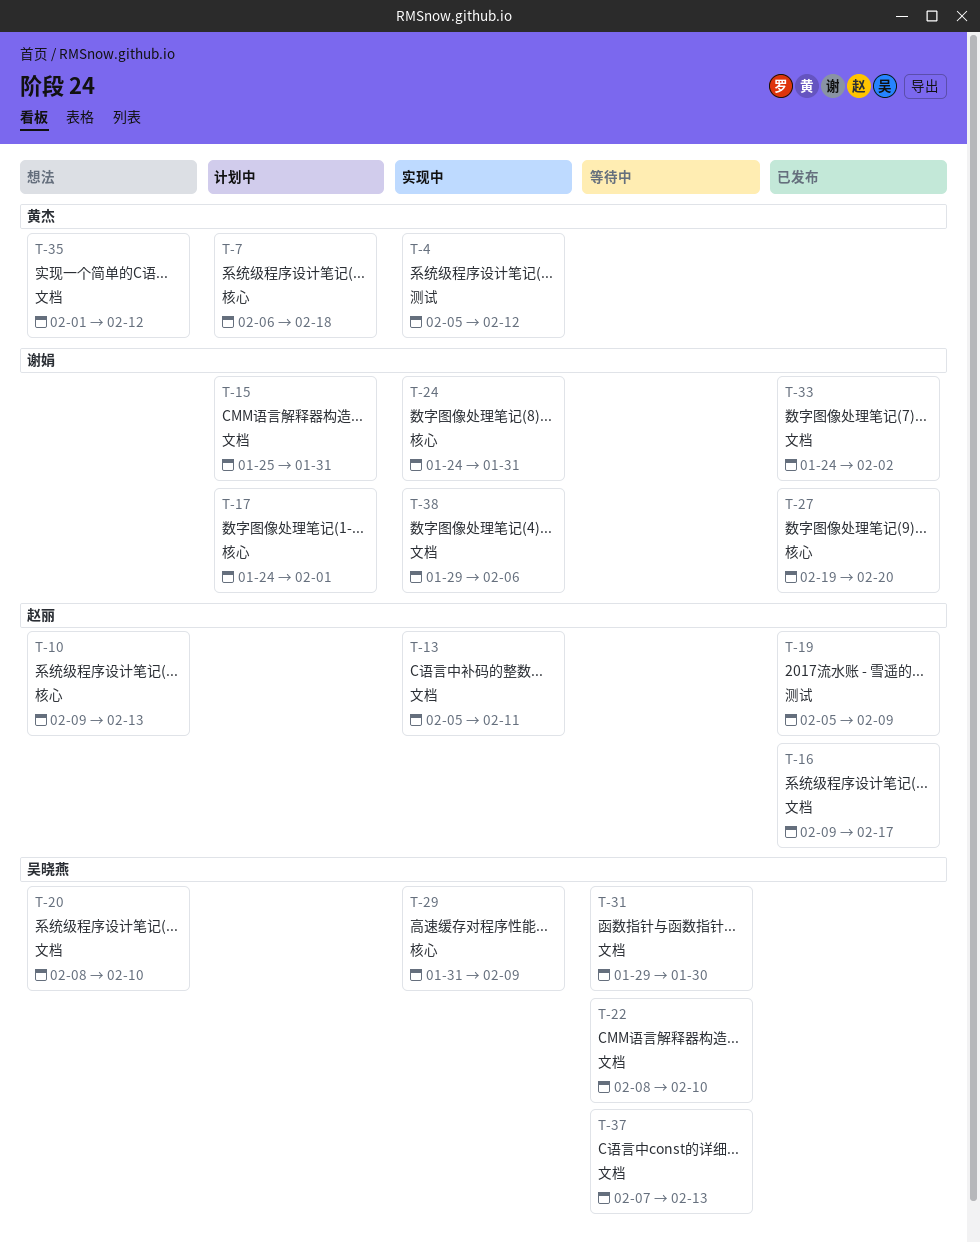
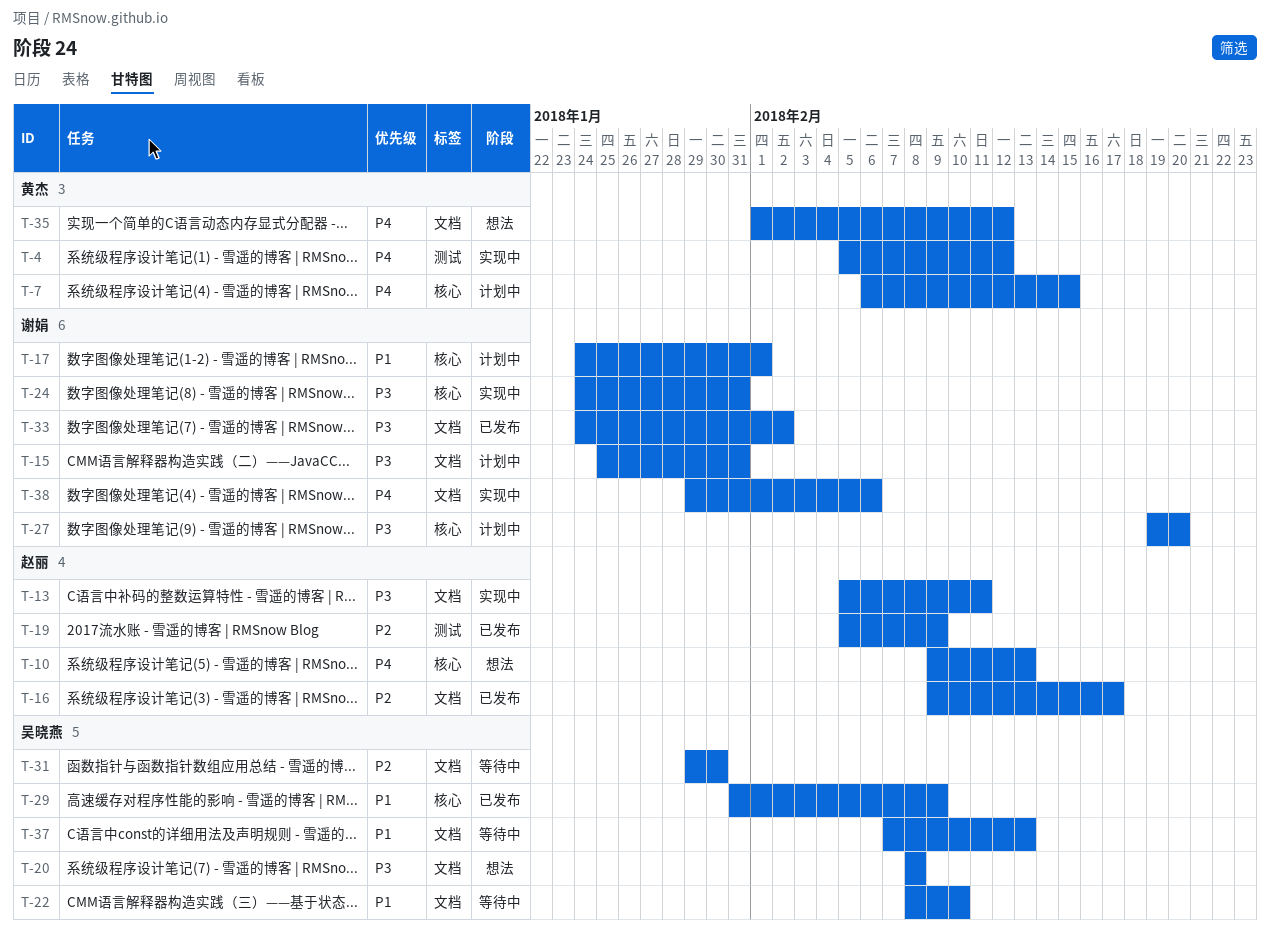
T-7, due: Feb 18 -> Feb 15
T-20, due: Feb 10 -> Feb 8
T-27, status: 已发布 -> 计划中
T-29, status: 实现中 -> 已发布

